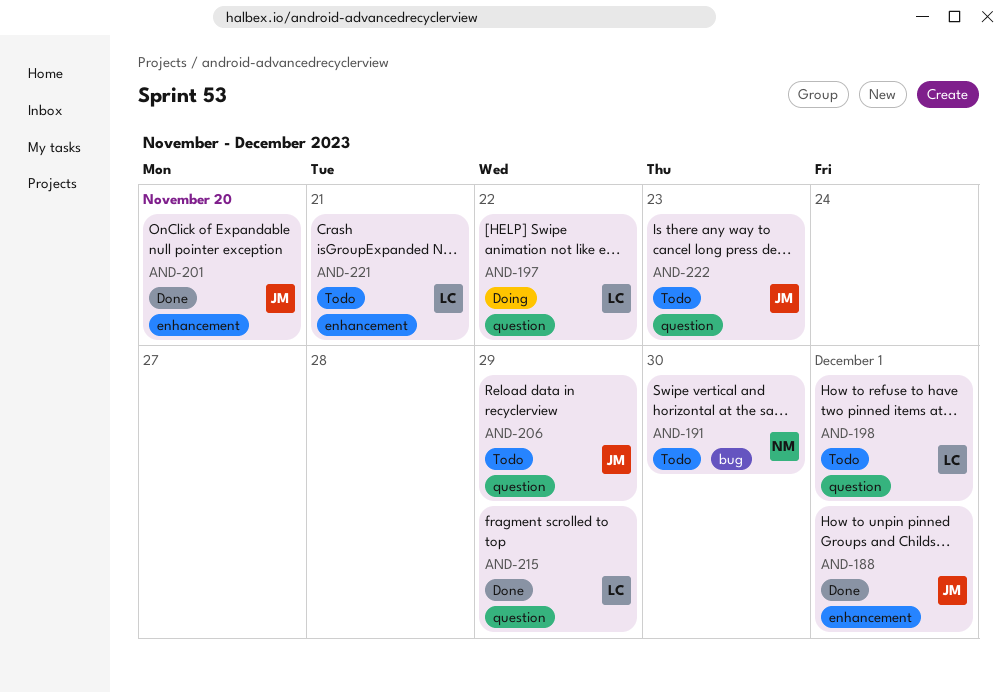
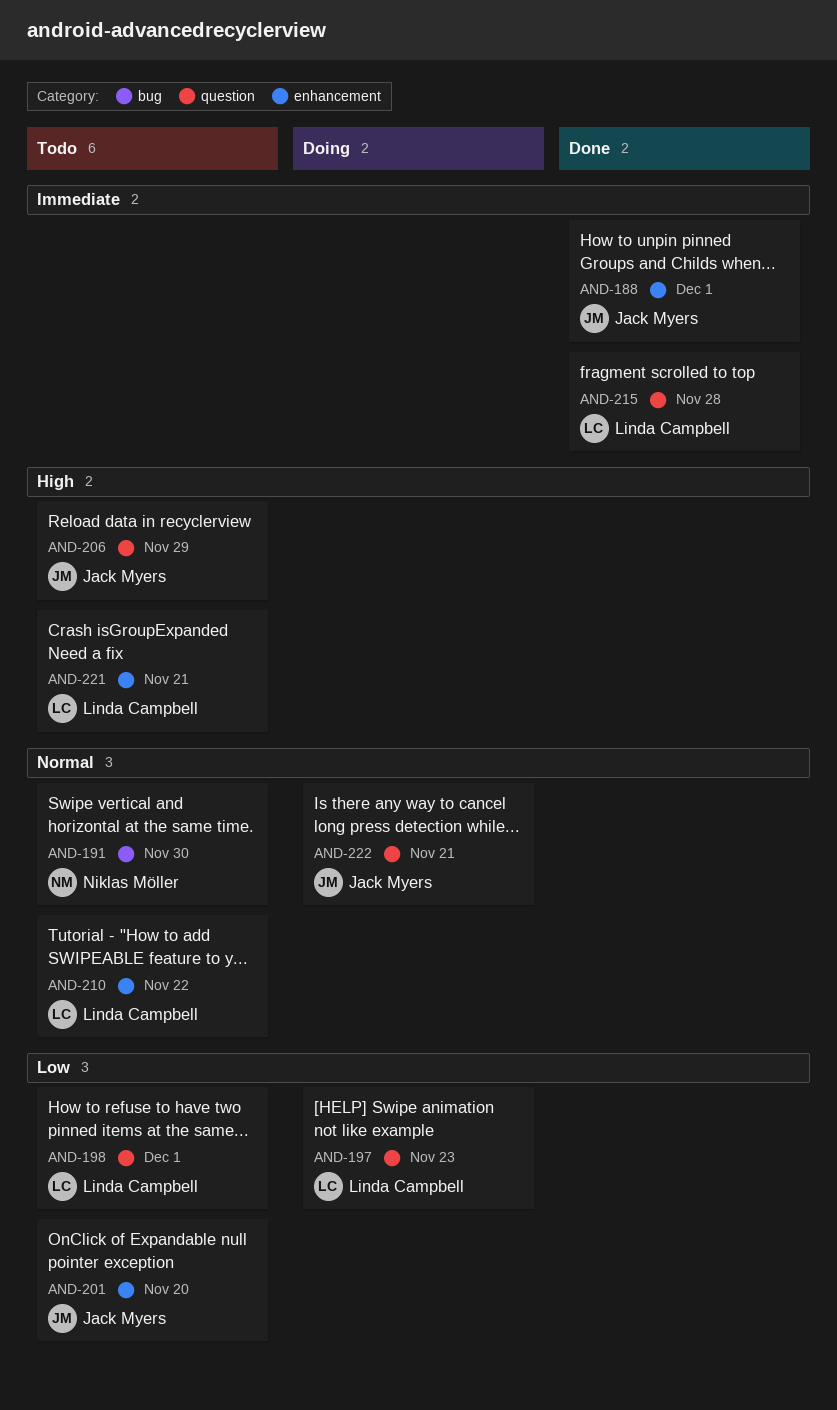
AND-197, due: Nov 22 -> Nov 23
AND-201, status: Done -> Todo
AND-210: none -> present
AND-215, due: Nov 29 -> Nov 28
AND-222, status: Todo -> Doing
AND-222, due: Nov 23 -> Nov 21

